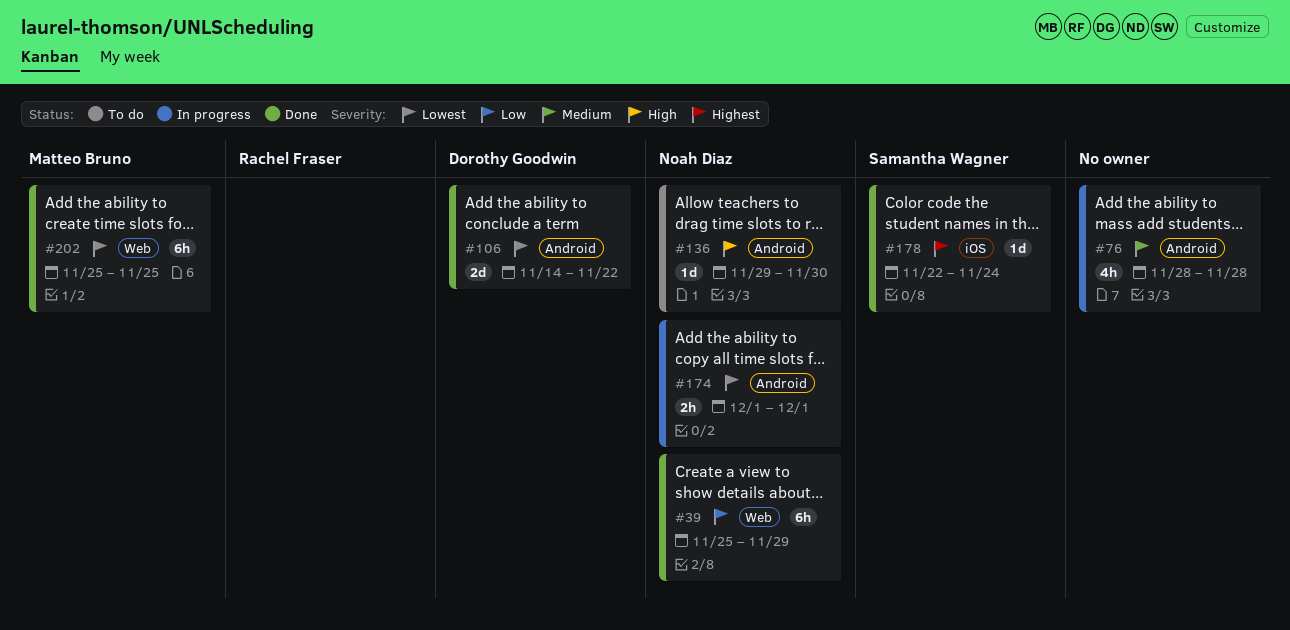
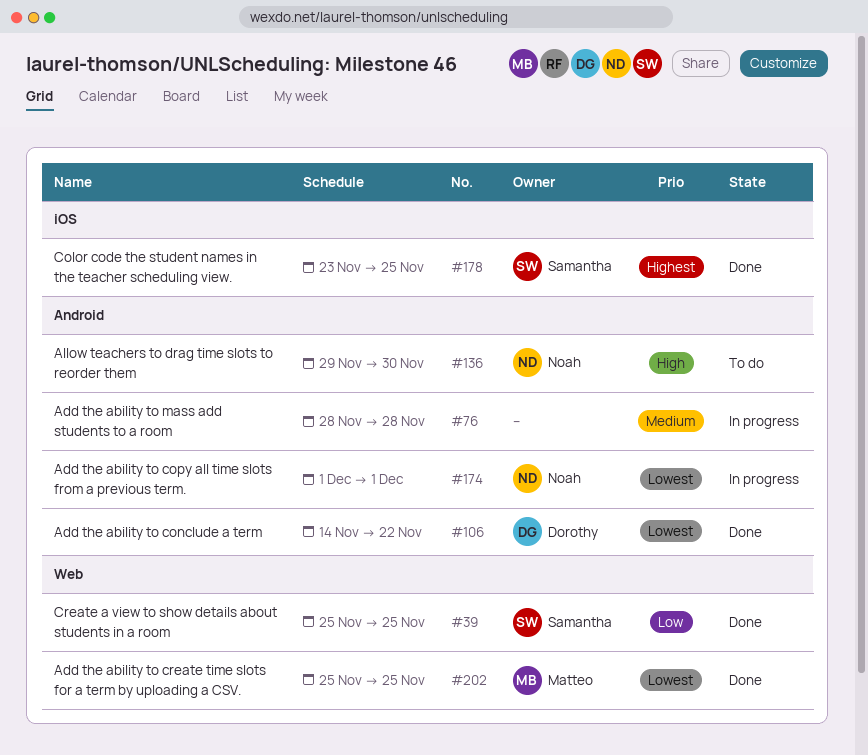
#39, owner: Noah Diaz -> Samantha Wagner
#39, due: Nov 29 -> Nov 25
#178, start: Nov 22 -> Nov 23
#178, due: Nov 24 -> Nov 25

